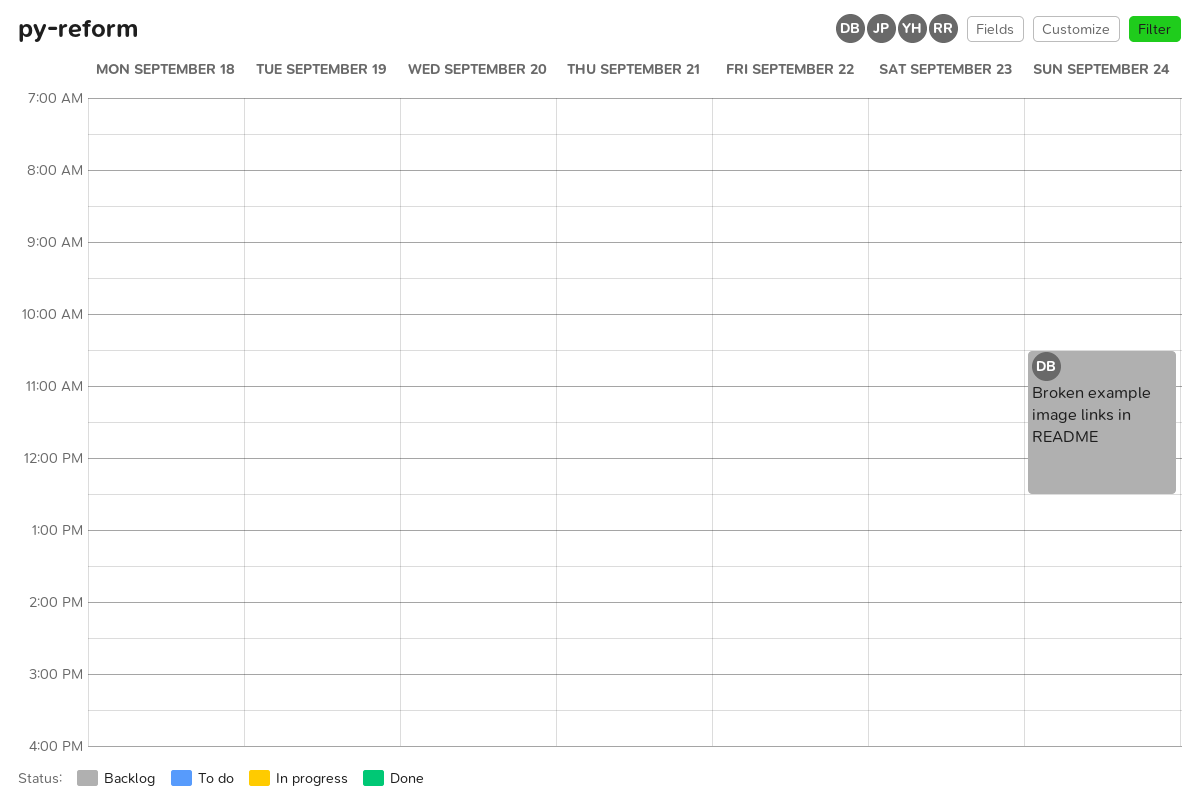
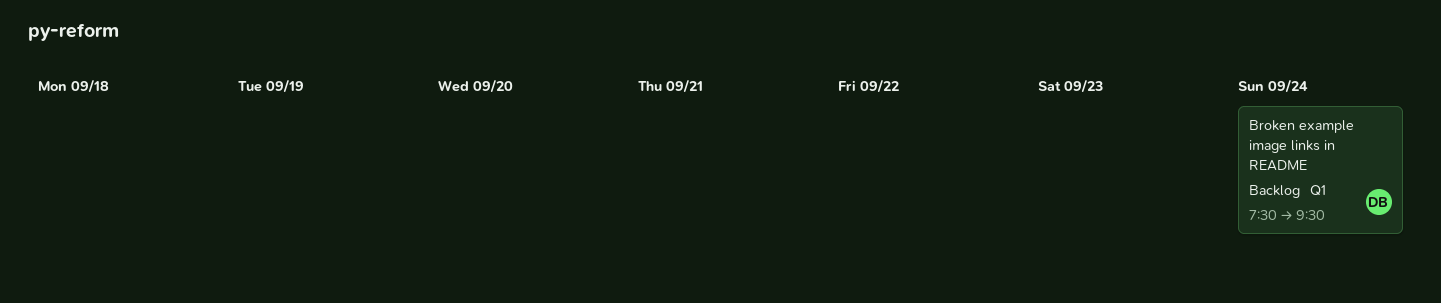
Broken example image links in README, begins: 10:30 -> 07:30
Broken example image links in README, ends: 12:30 -> 09:30

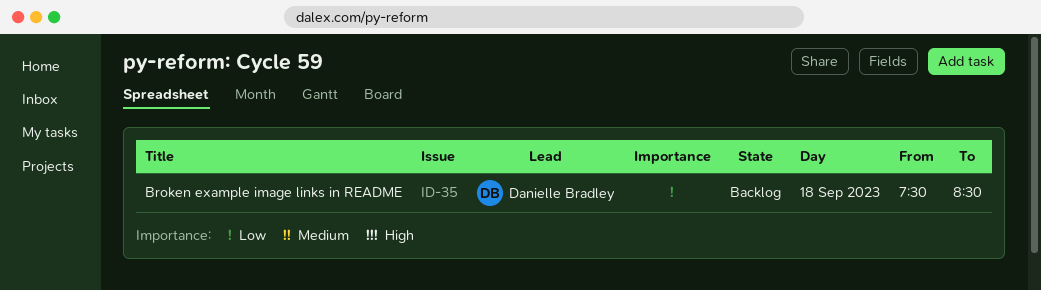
Broken example image links in README, day: Sep 24 -> Sep 18
Broken example image links in README, ends: 09:30 -> 08:30

